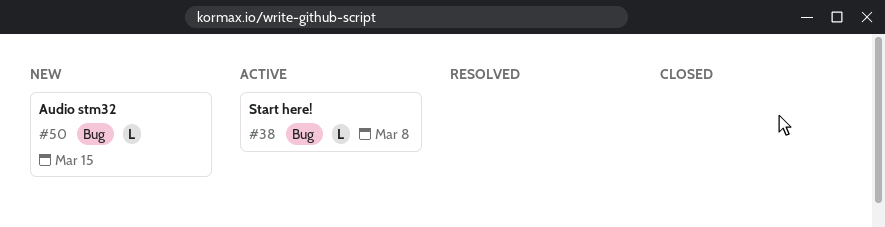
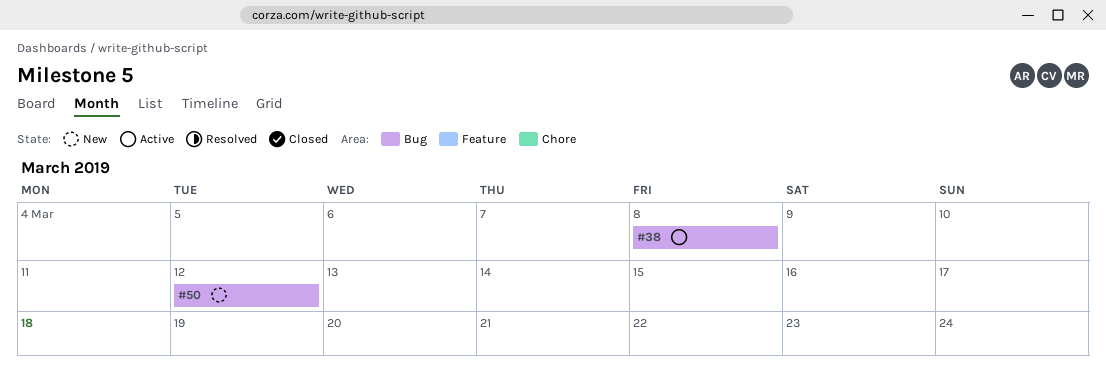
#50, due: Mar 15 -> Mar 12

